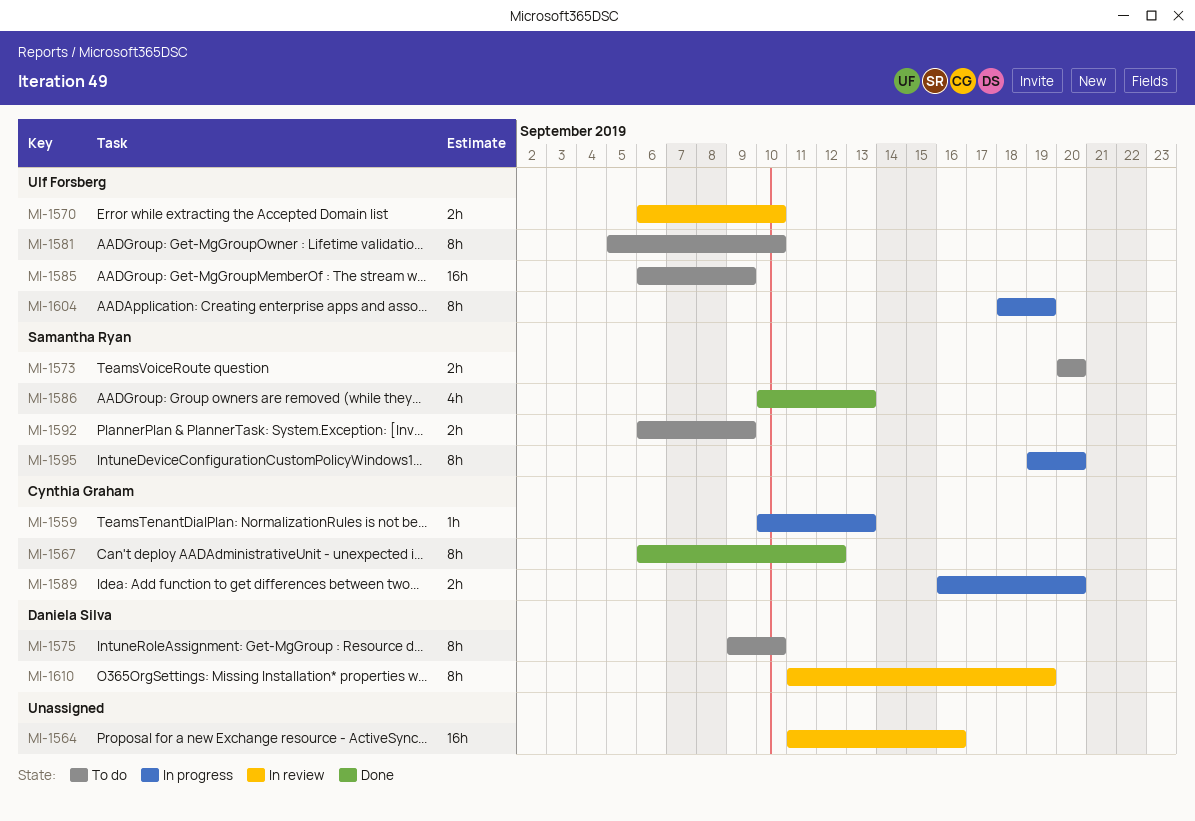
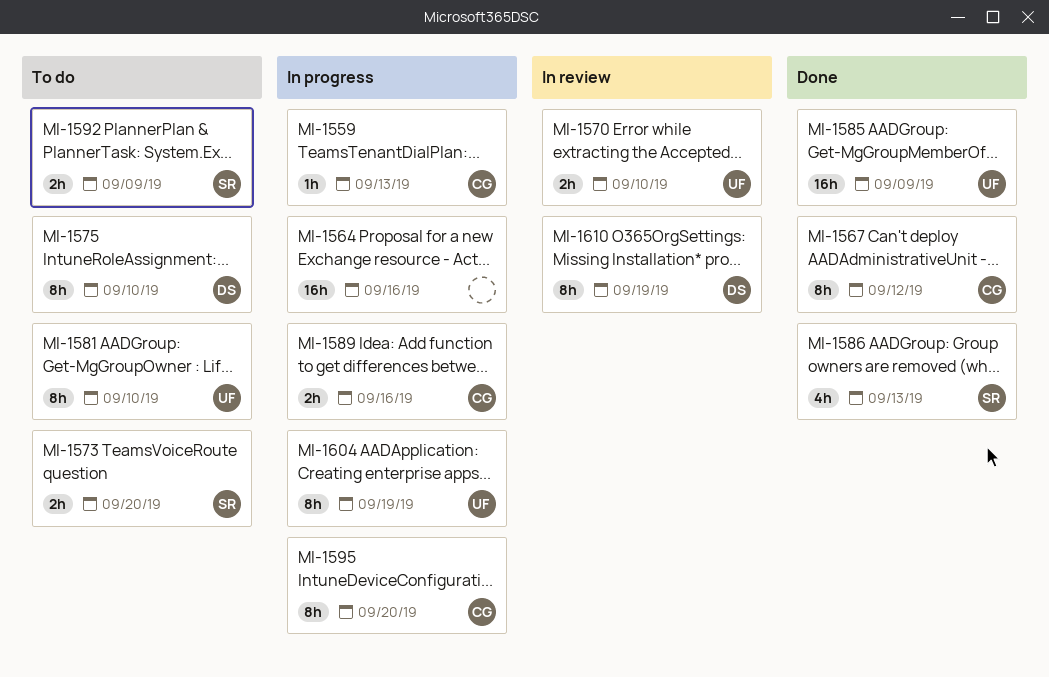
MI-1564, status: In review -> In progress
MI-1585, status: To do -> Done
MI-1589, due: Sep 20 -> Sep 16
MI-1595, owner: Samantha Ryan -> Cynthia Graham

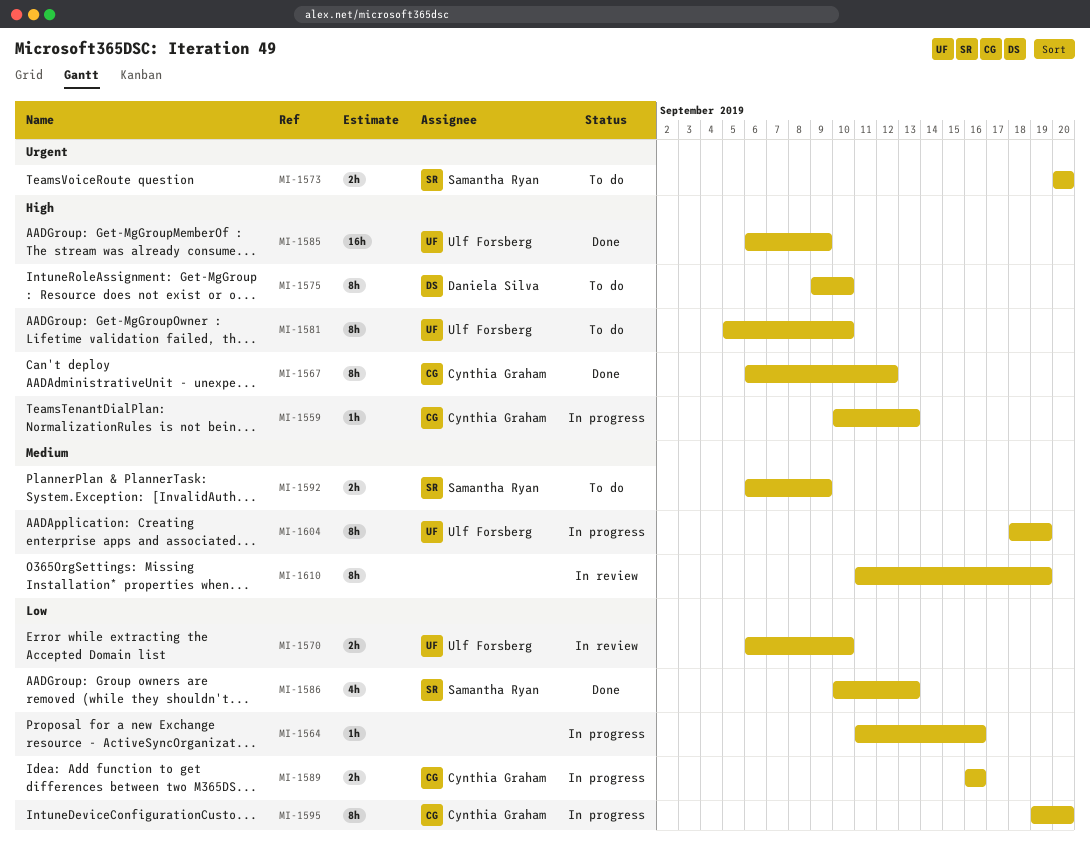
MI-1564, estimate: 16h -> 1h
MI-1610, owner: Daniela Silva -> none

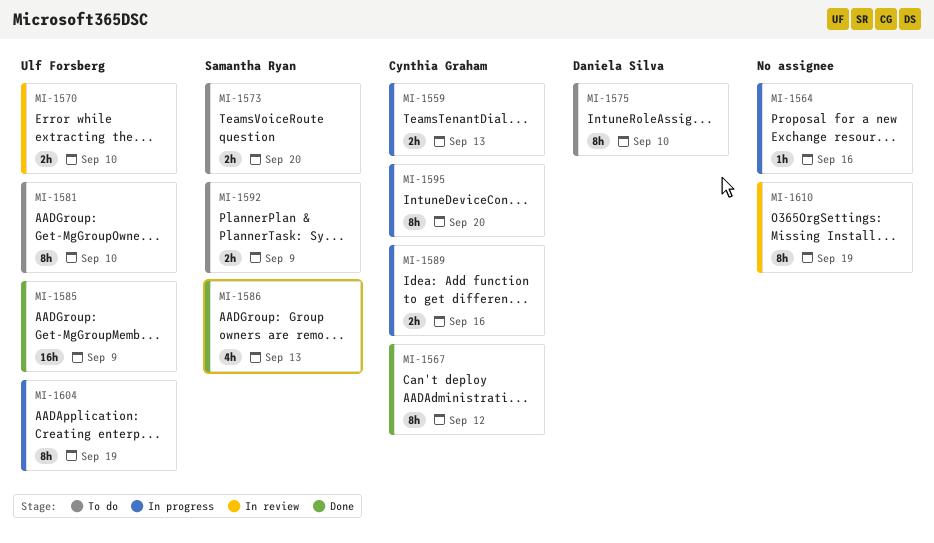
MI-1559, estimate: 1h -> 2h

